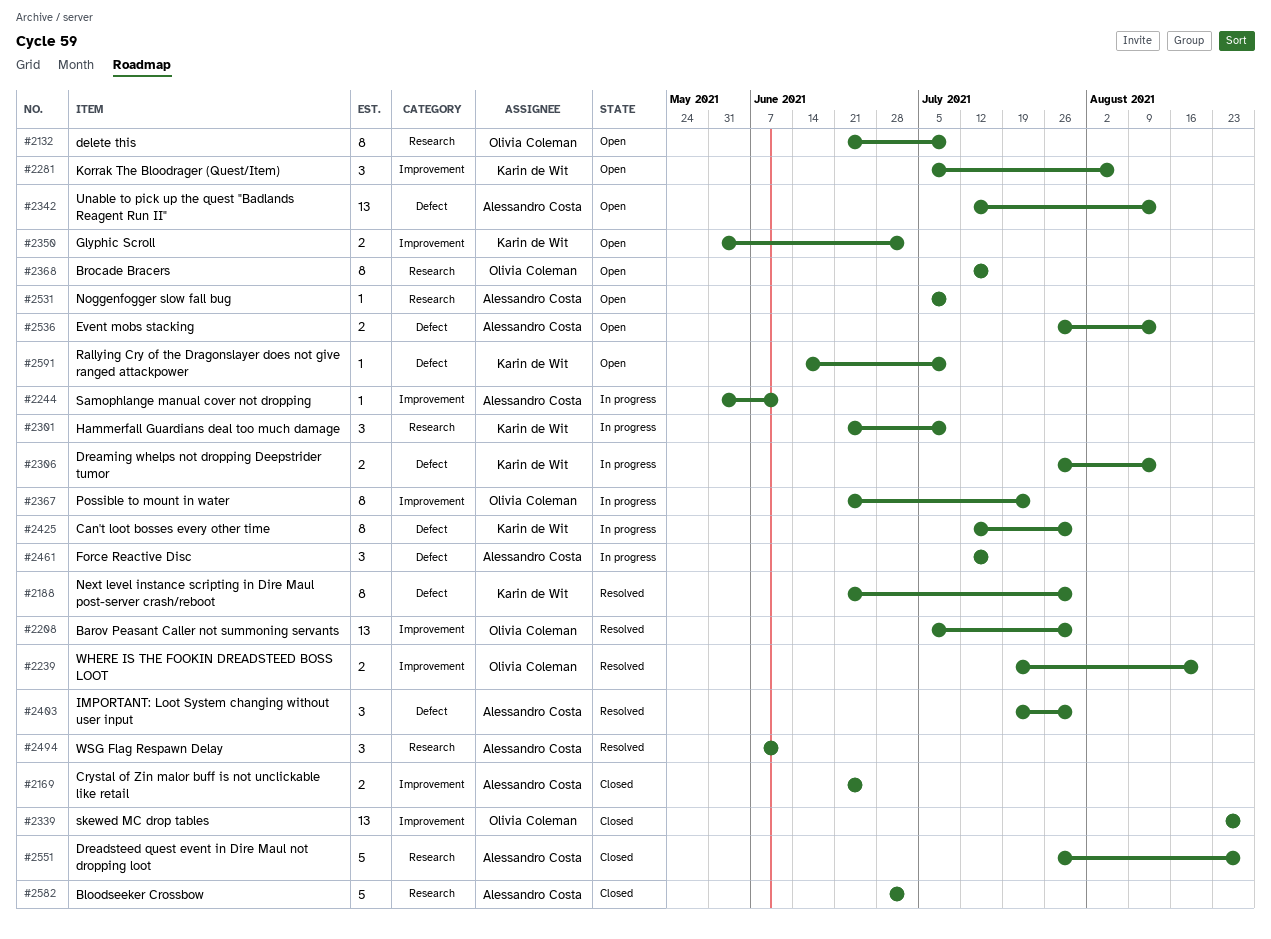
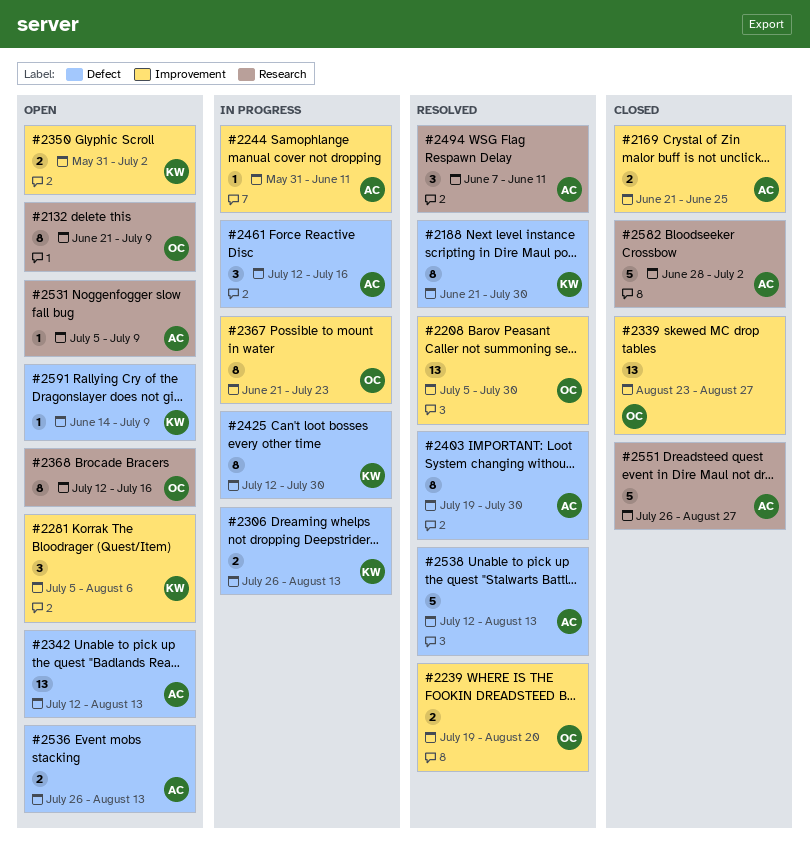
#2301: present -> none
#2403, estimate: 3 -> 8
#2538: none -> present

